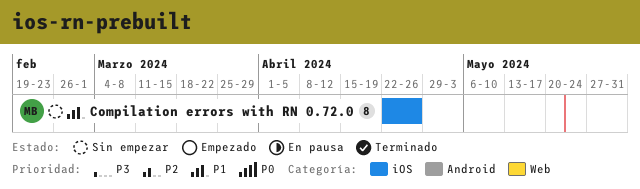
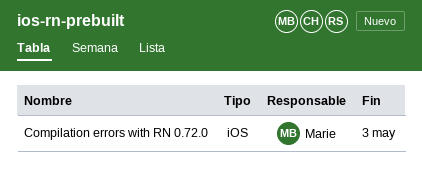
Compilation errors with RN 0.72.0, due: Apr 26 -> May 3

